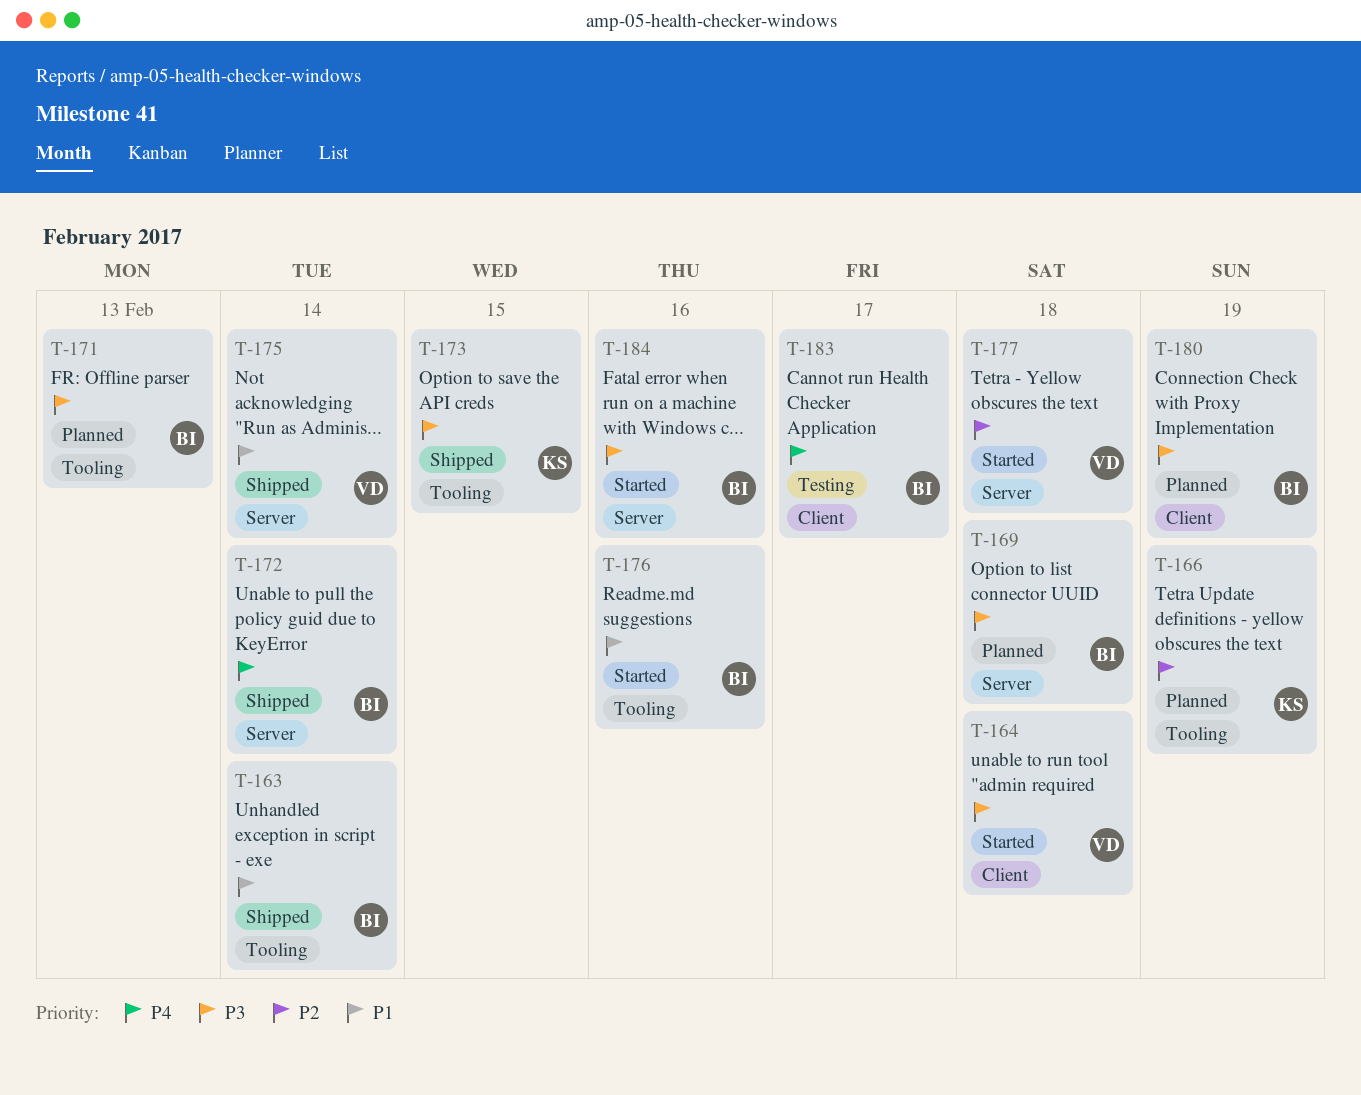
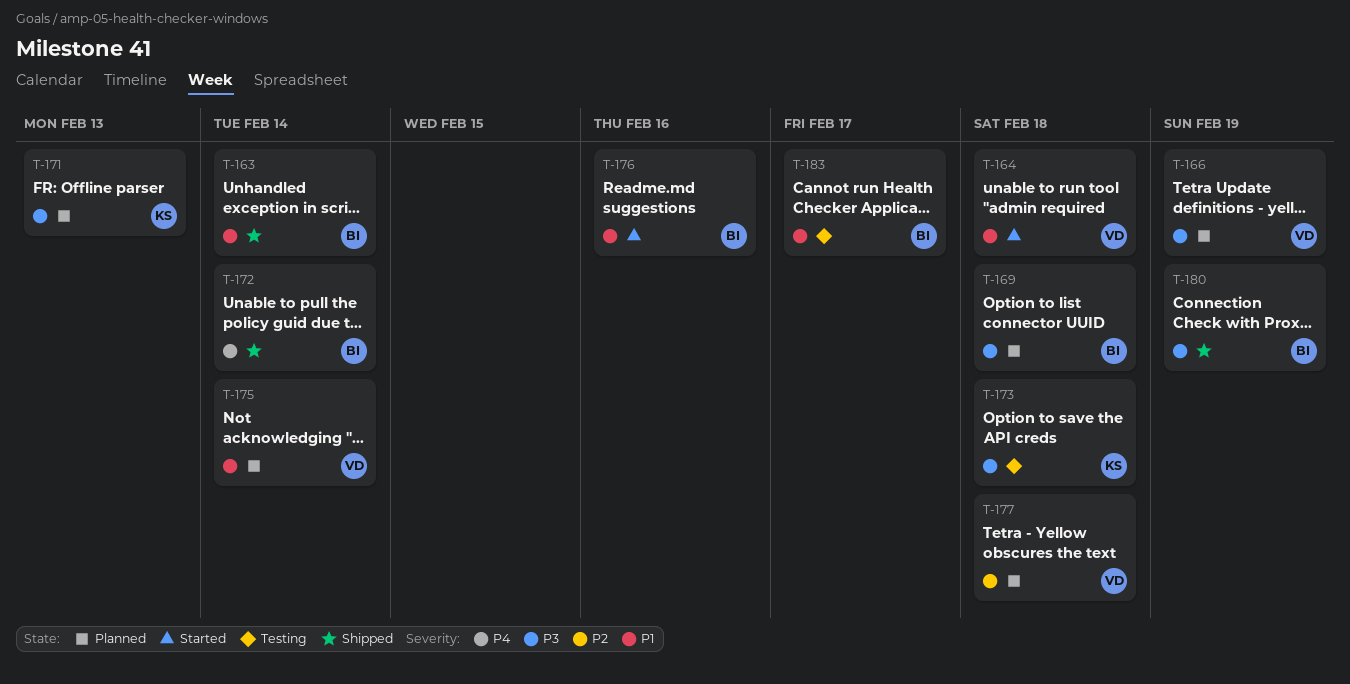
T-164, priority: P3 -> P1
T-166, owner: KS -> VD
T-166, priority: P2 -> P3
T-171, owner: BI -> KS
T-173, status: Shipped -> Testing
T-173, due: Feb 15 -> Feb 18
T-175, status: Shipped -> Planned
T-177, status: Started -> Planned
T-180, status: Planned -> Shipped
T-183, priority: P4 -> P1
T-184: present -> none

